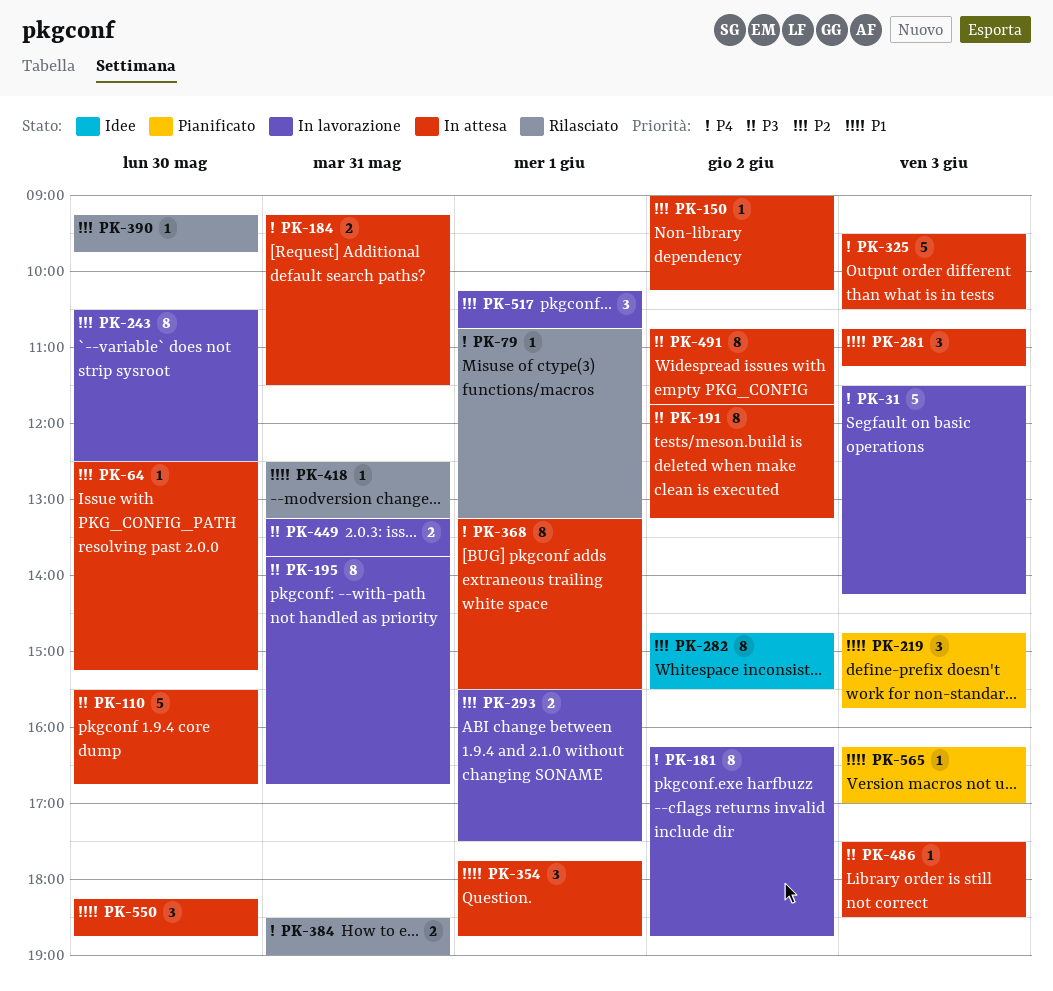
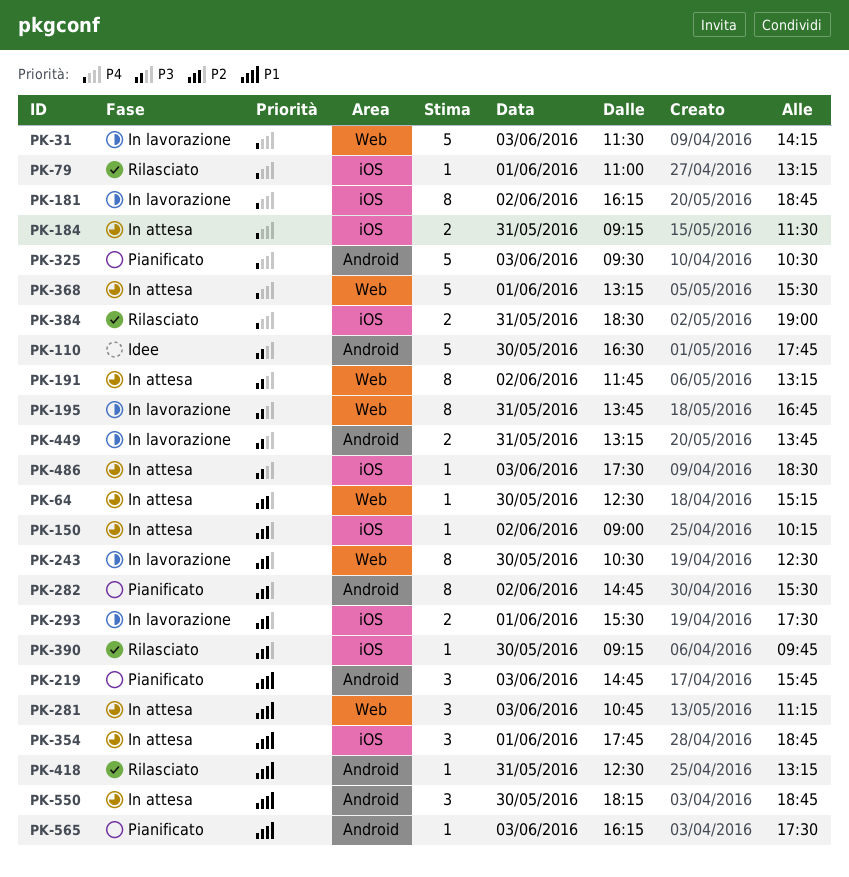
PK-79, begins: 10:45 -> 11:00
PK-110, status: In attesa -> Idee
PK-110, begins: 15:30 -> 16:30
PK-110, ends: 16:45 -> 17:45
PK-282, status: Idee -> Pianificato
PK-325, status: In attesa -> Pianificato
PK-368, estimate: 8 -> 5
PK-491: present -> none
PK-517: present -> none
PK-565, ends: 17:00 -> 17:30

